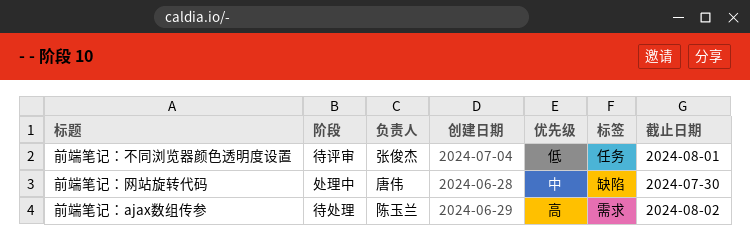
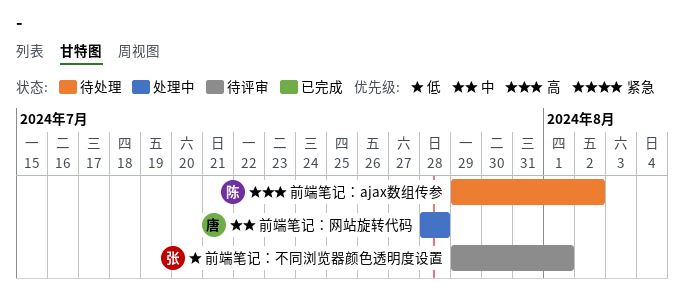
前端笔记：网站旋转代码, due: Jul 30 -> Jul 28

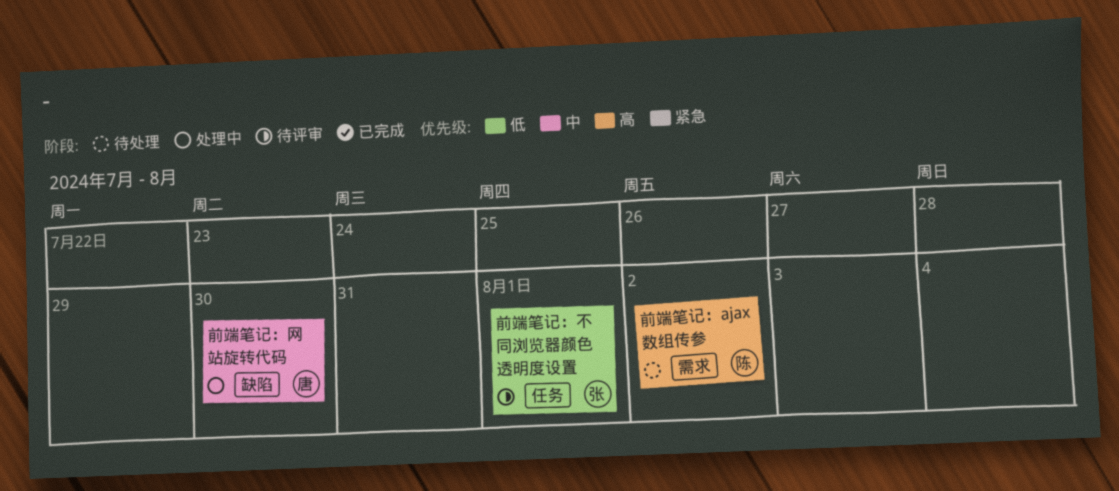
前端笔记：网站旋转代码, due: Jul 28 -> Jul 30

